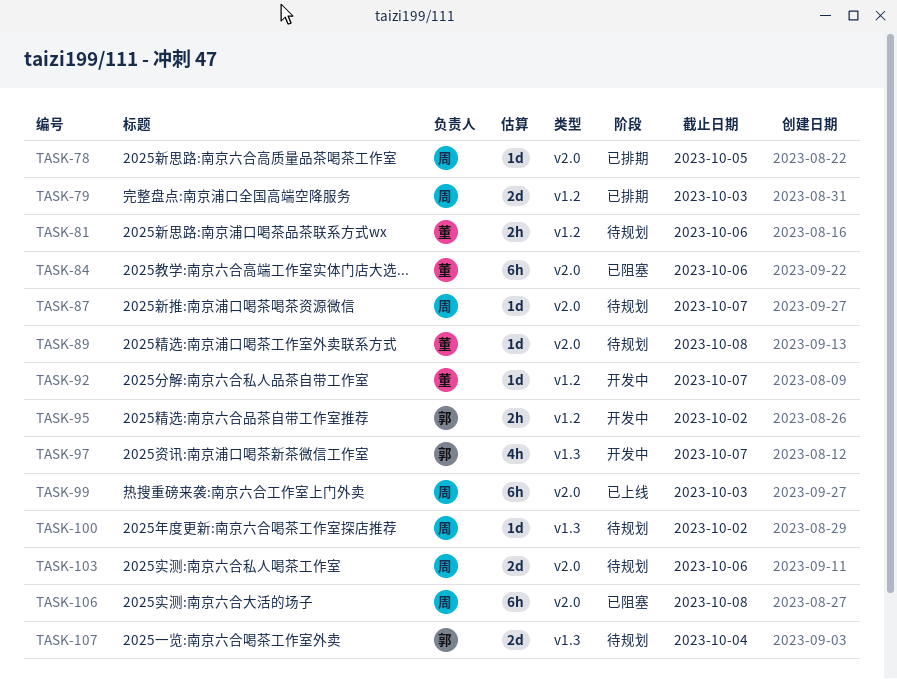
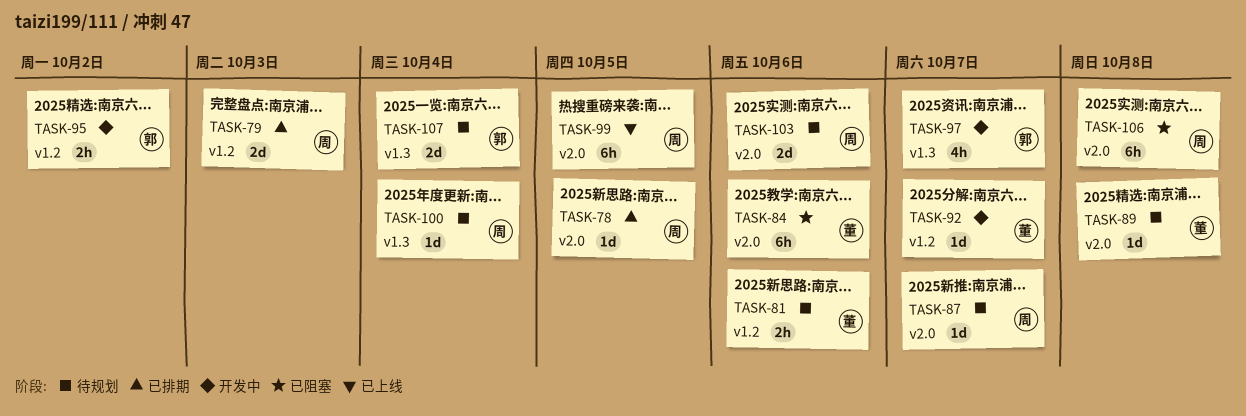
TASK-99, due: Oct 3 -> Oct 5
TASK-100, due: Oct 2 -> Oct 4

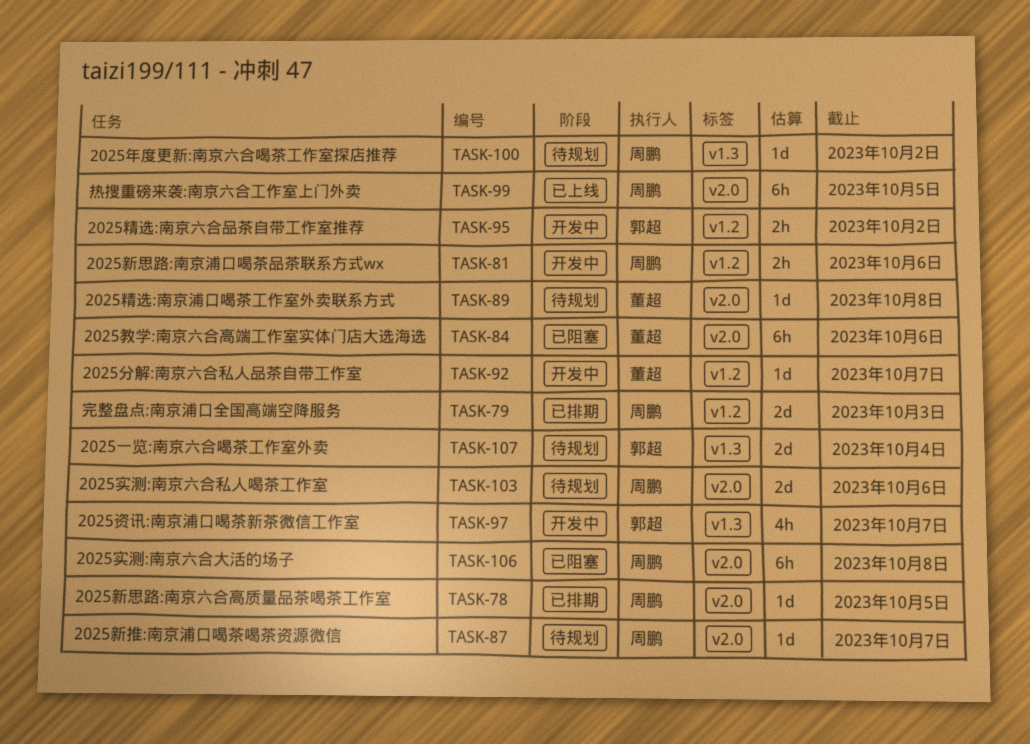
TASK-81, status: 待规划 -> 开发中
TASK-81, owner: 董超 -> 周鹏
TASK-100, due: Oct 4 -> Oct 2

